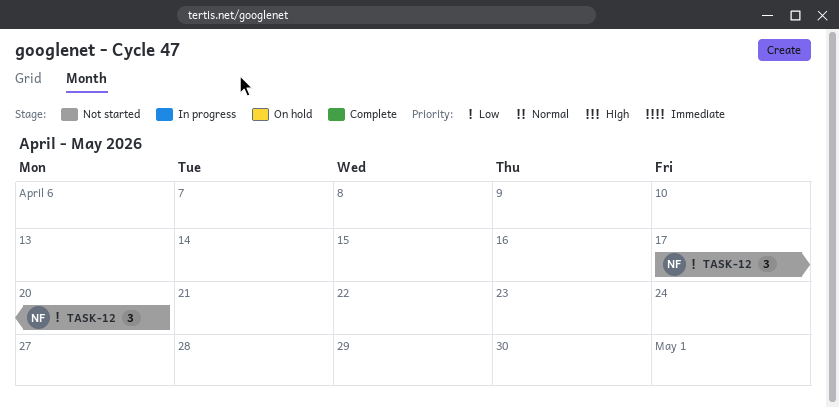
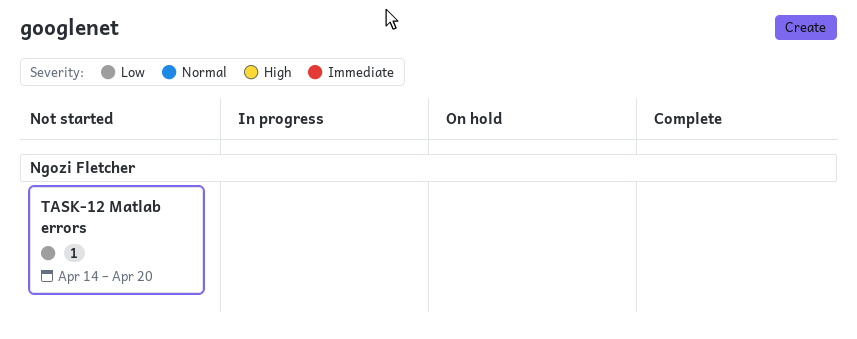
TASK-12, estimate: 3 -> 1
TASK-12, start: Apr 17 -> Apr 14

